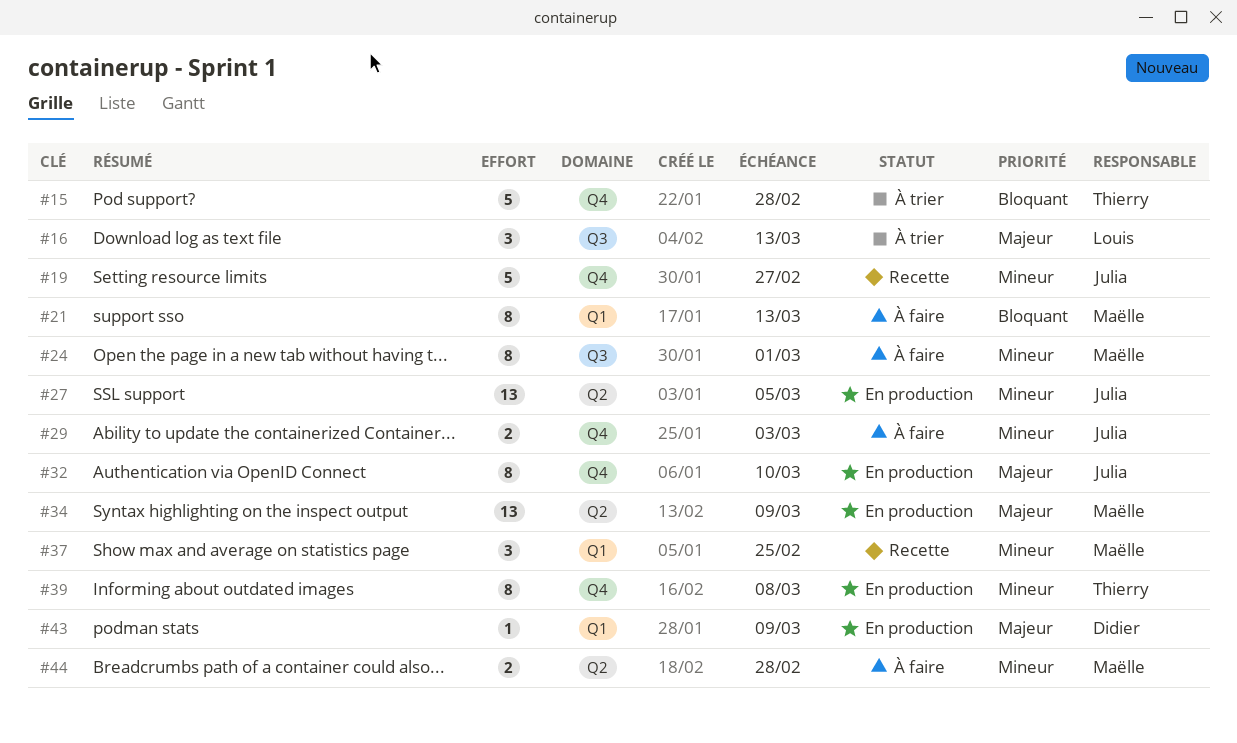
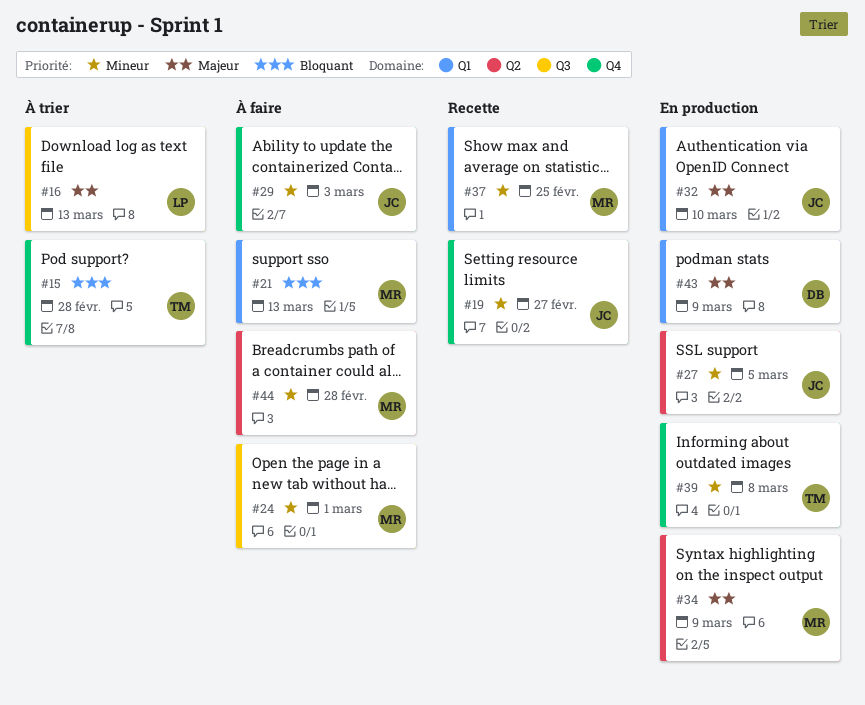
#32, label: Q4 -> Q1

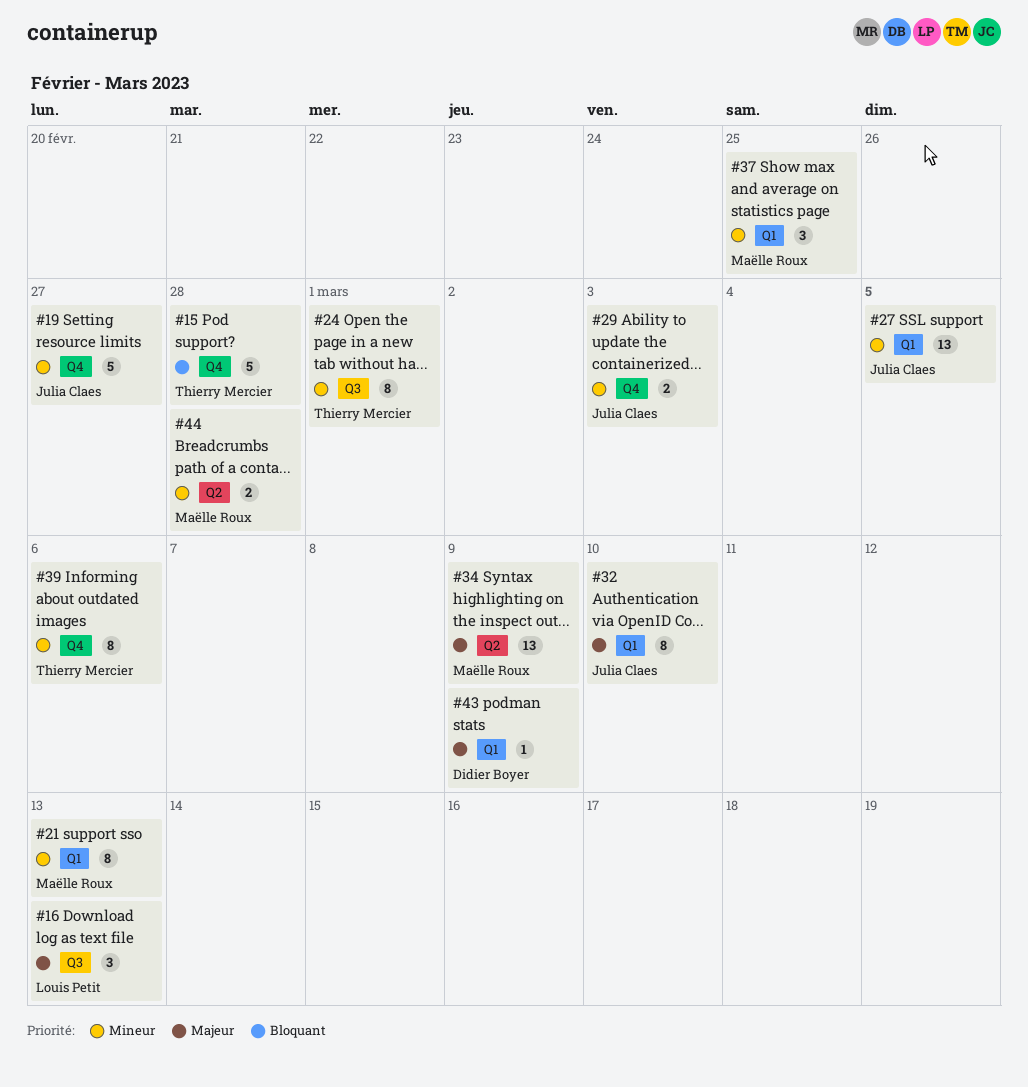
#21, priority: Bloquant -> Mineur
#24, owner: Maëlle Roux -> Thierry Mercier
#27, label: Q2 -> Q1
#39, due: Mar 8 -> Mar 6

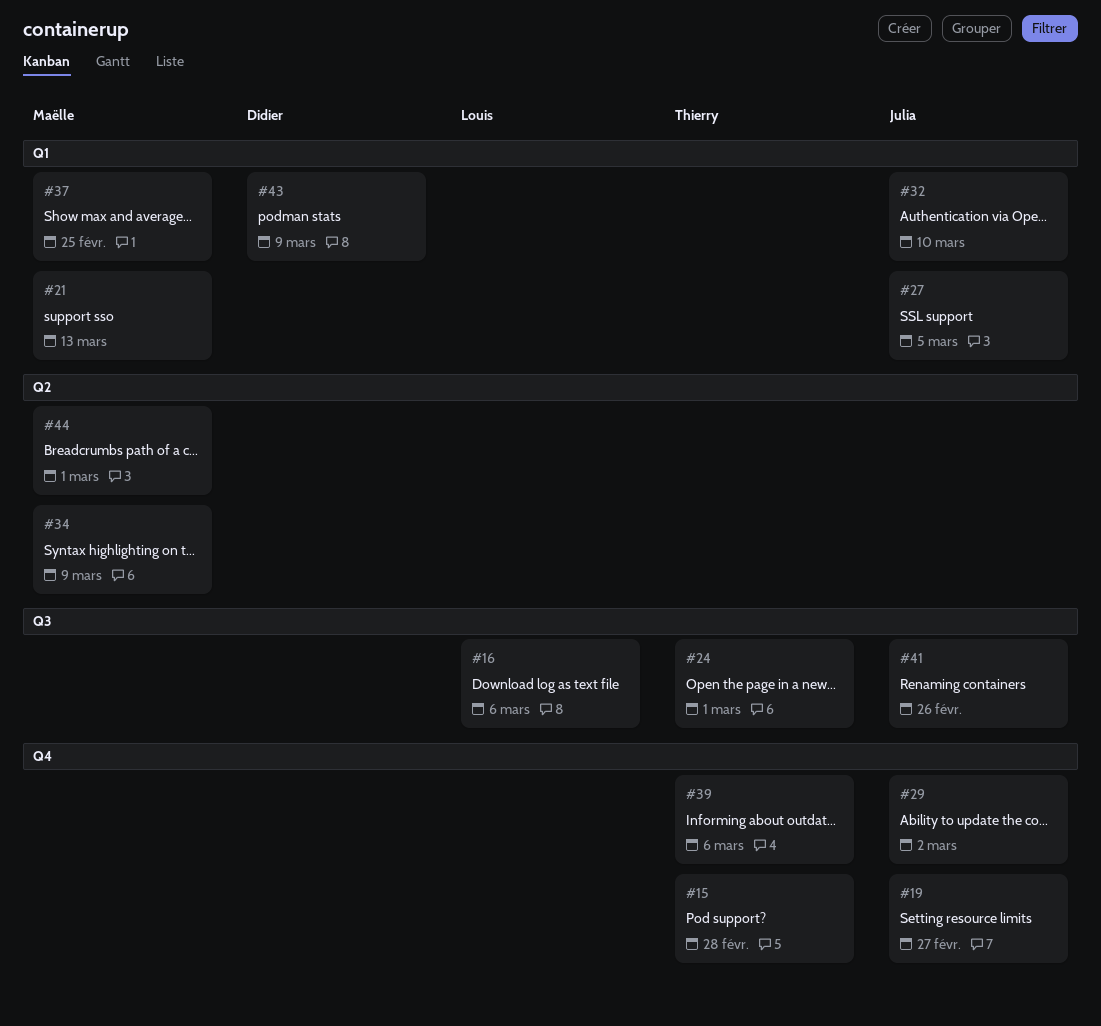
#16, due: Mar 13 -> Mar 6
#29, due: Mar 3 -> Mar 2
#41: none -> present
#44, due: Feb 28 -> Mar 1

